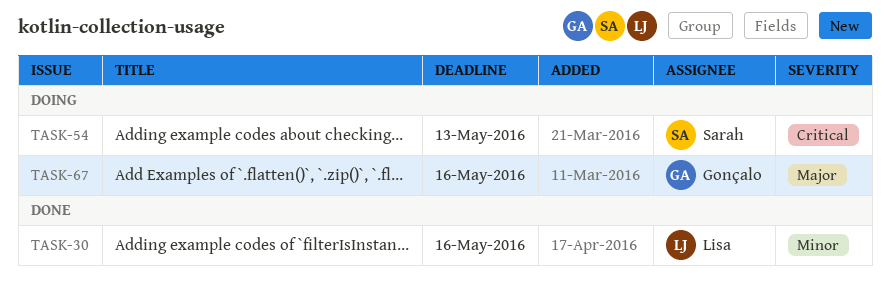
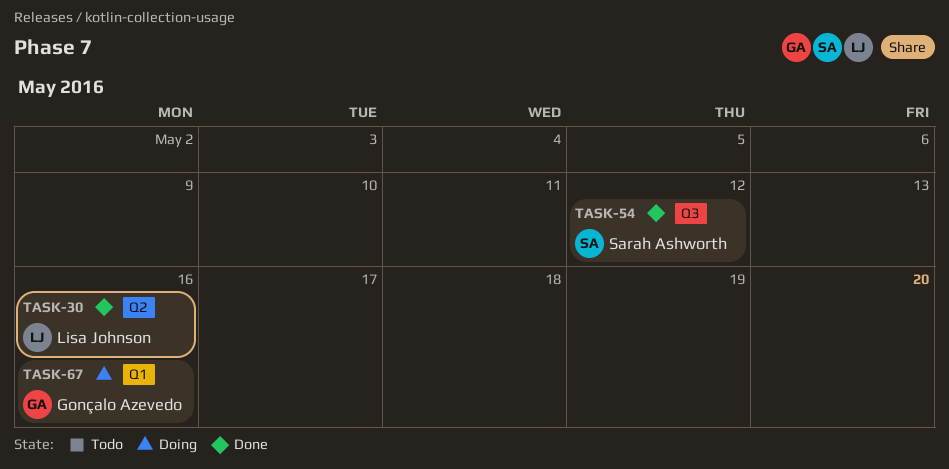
TASK-54, status: Doing -> Done
TASK-54, due: May 13 -> May 12

